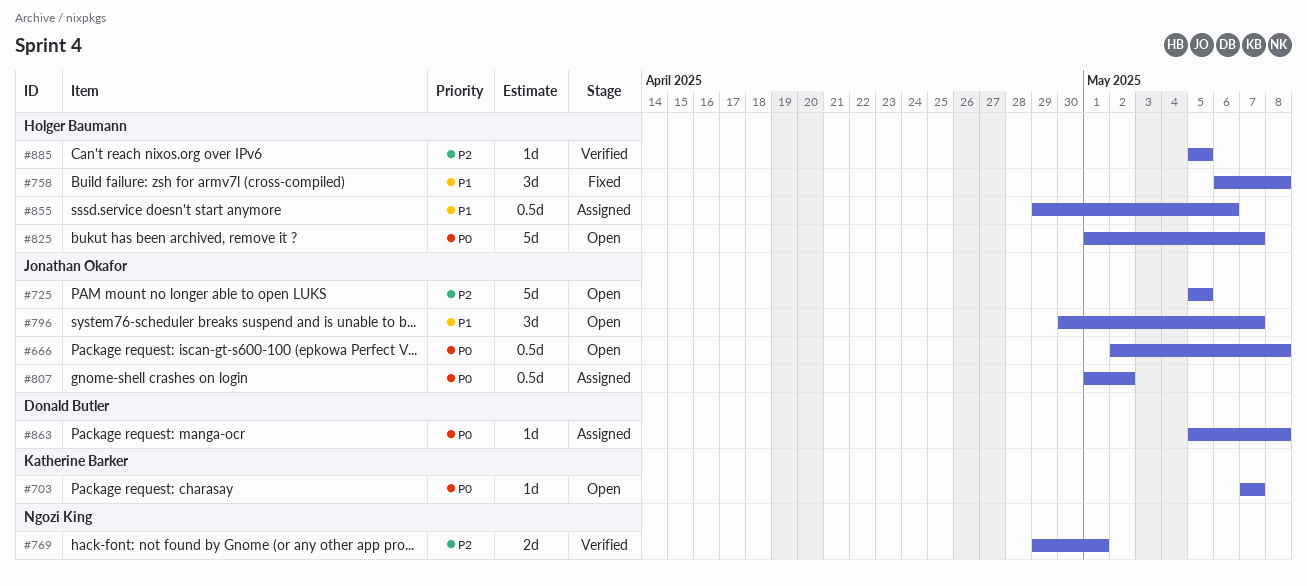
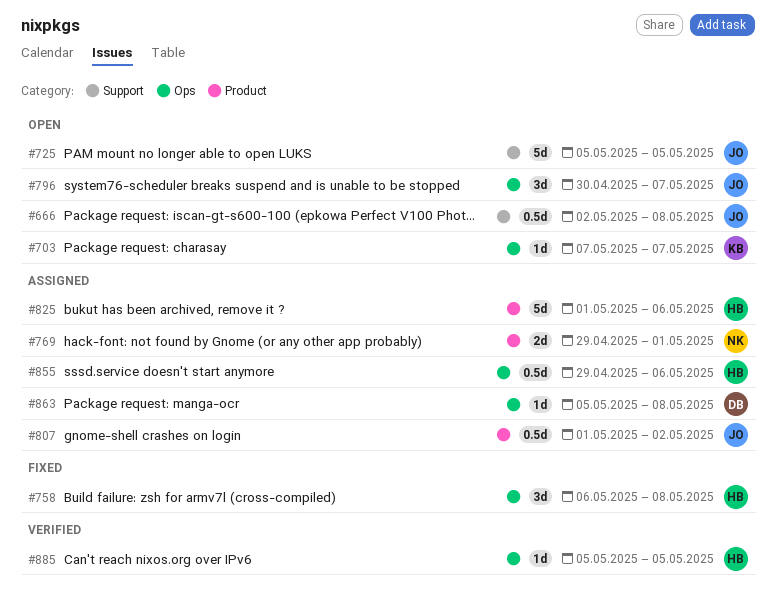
#769, status: Verified -> Assigned
#825, status: Open -> Assigned
#825, due: May 7 -> May 6

